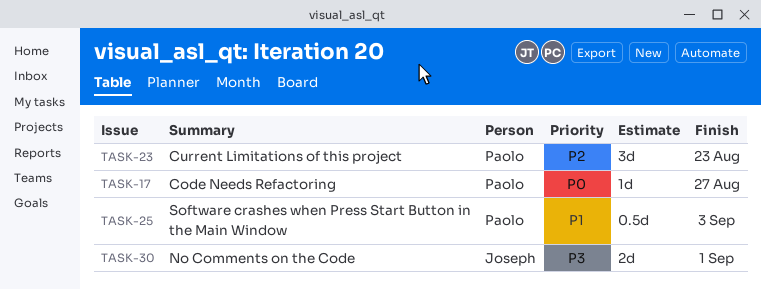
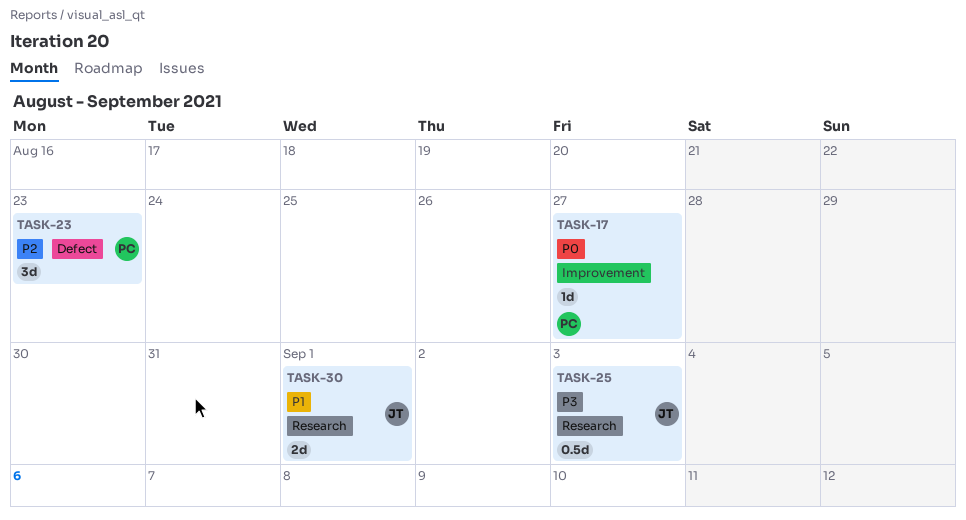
TASK-25, owner: Paolo -> Joseph
TASK-25, priority: P1 -> P3
TASK-30, priority: P3 -> P1

